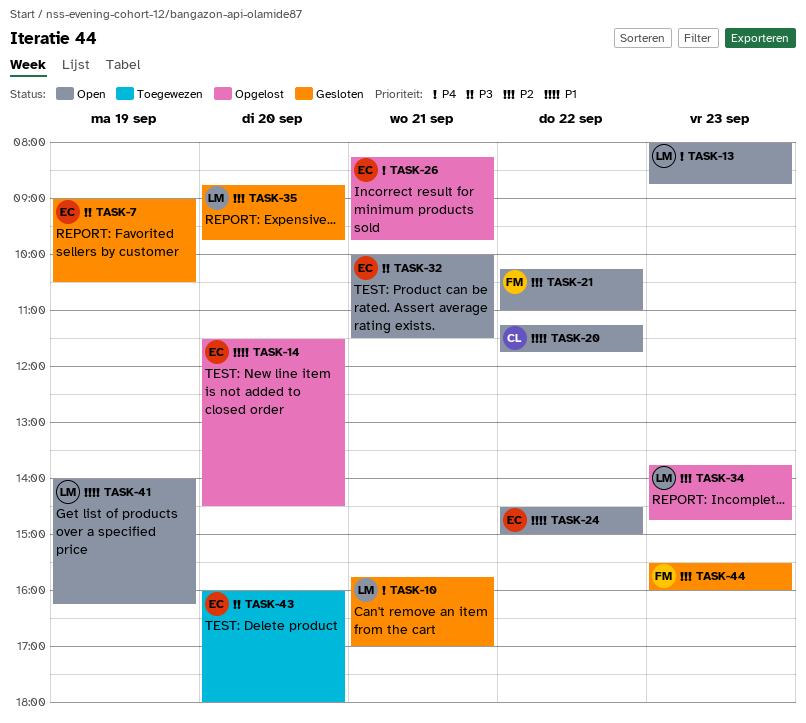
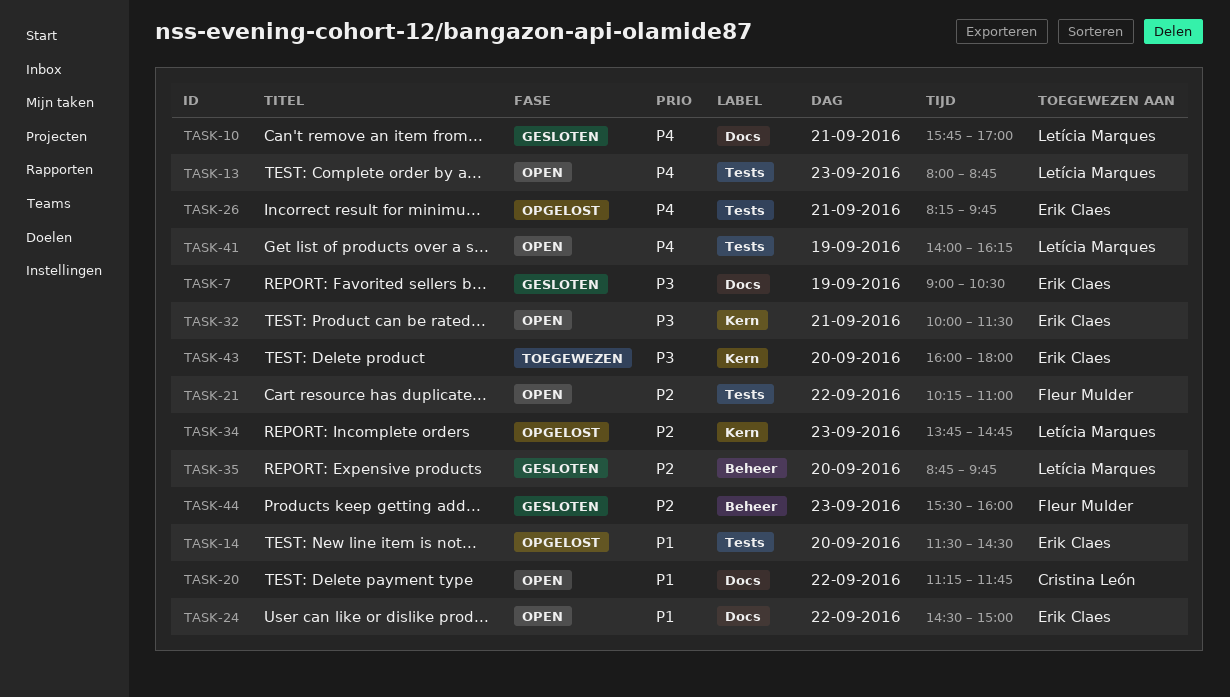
TASK-41, priority: P1 -> P4

